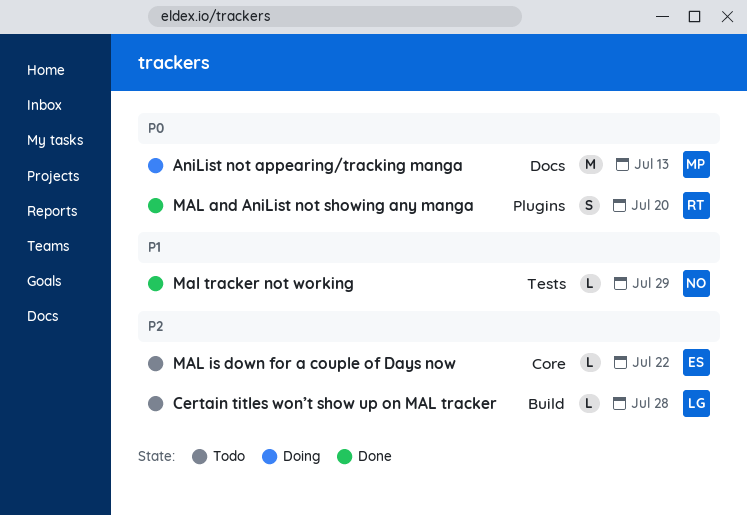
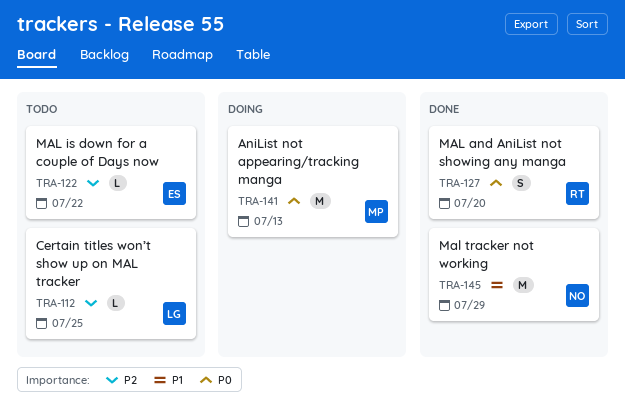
Certain titles won’t show up on MAL tracker, due: Jul 28 -> Jul 25
Mal tracker not working, estimate: L -> M

